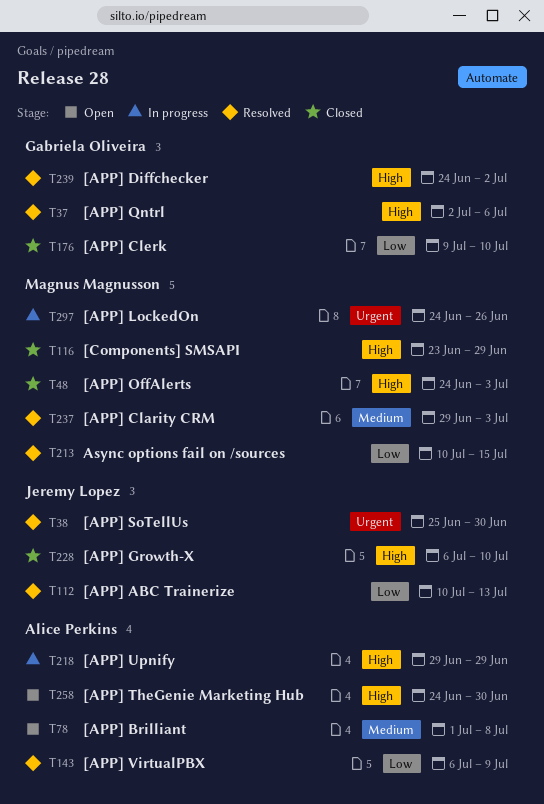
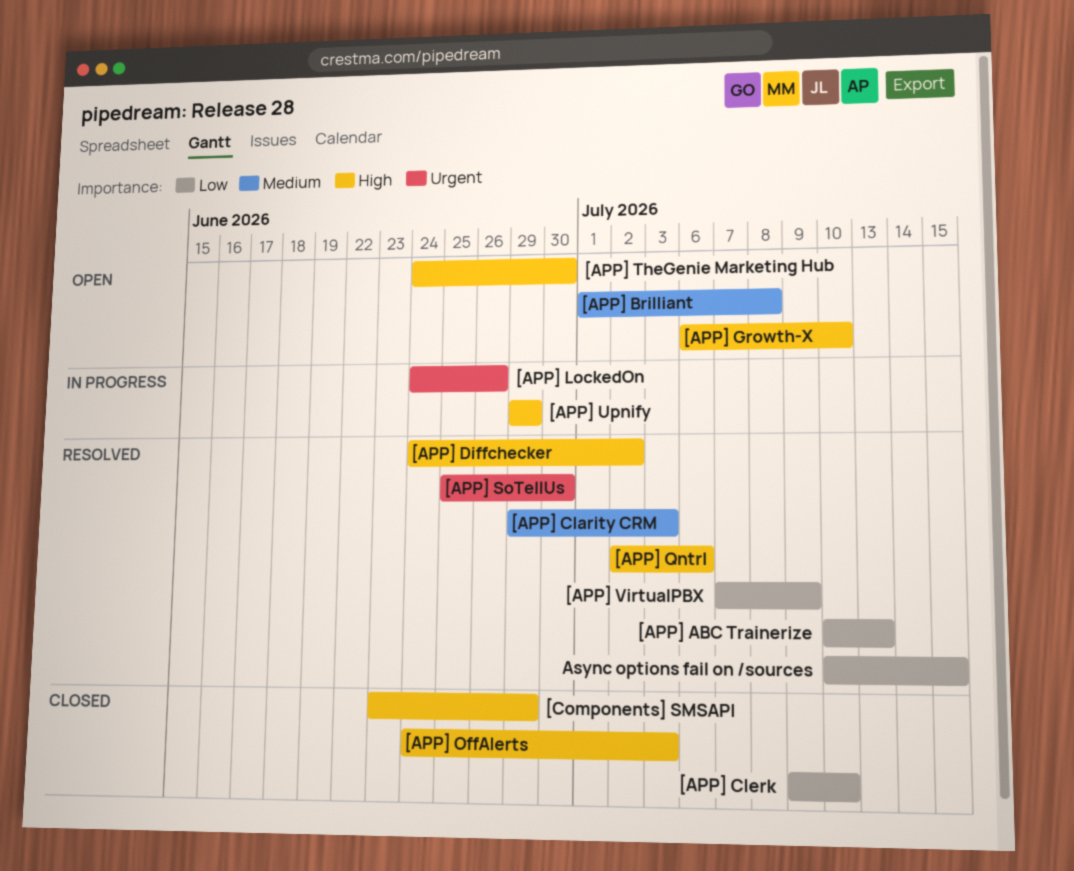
[APP] Growth-X, status: Closed -> Open
[APP] VirtualPBX, start: Jul 6 -> Jul 7

